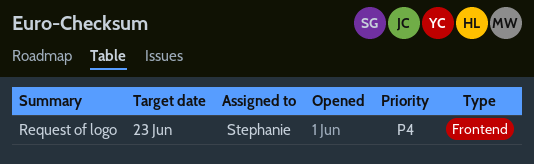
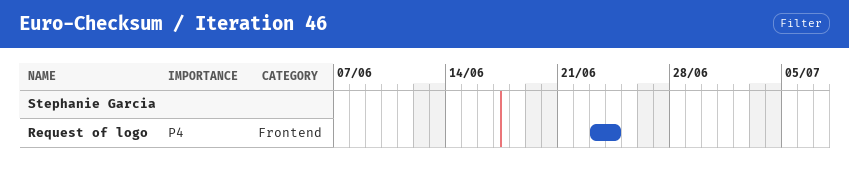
Request of logo, due: Jun 23 -> Jun 24

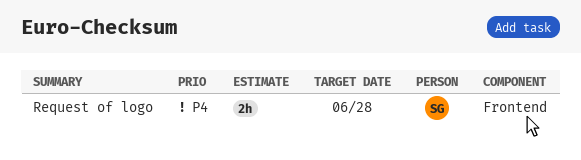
Request of logo, due: Jun 24 -> Jun 28

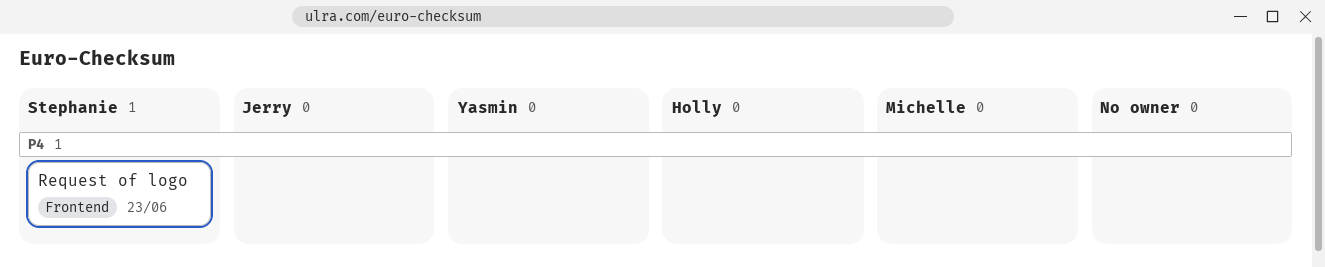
Request of logo, due: Jun 28 -> Jun 23

